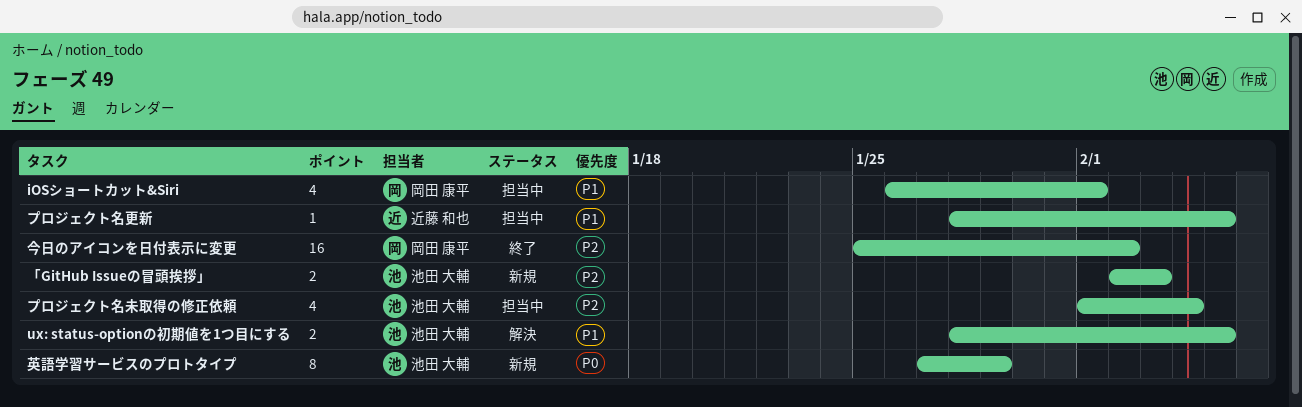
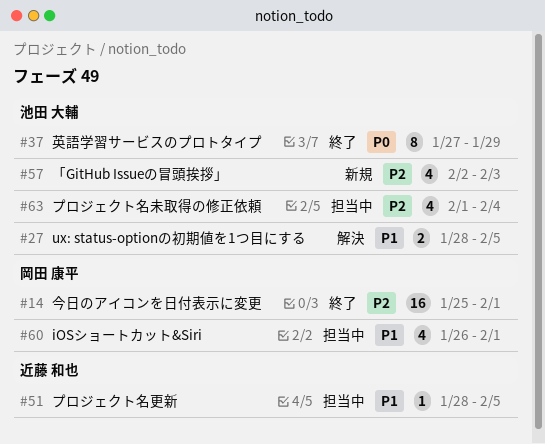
「GitHub Issueの冒頭挨拶」, estimate: 2 -> 4
今日のアイコンを日付表示に変更, due: Feb 2 -> Feb 1
英語学習サービスのプロトタイプ, status: 新規 -> 終了

